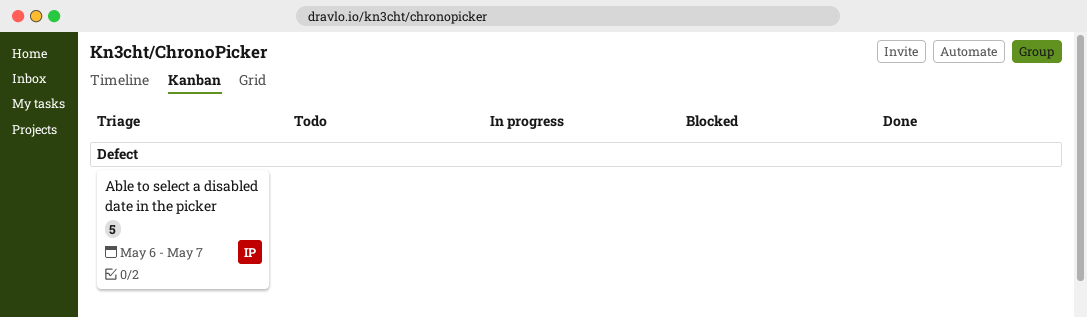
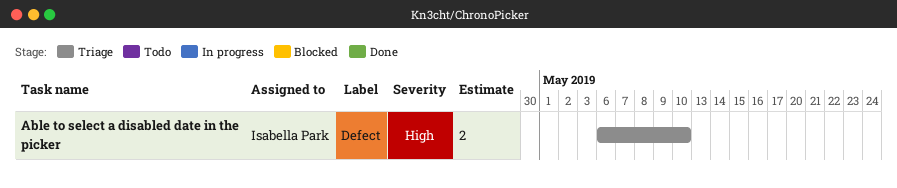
Able to select a disabled date in the picker, estimate: 5 -> 2
Able to select a disabled date in the picker, due: May 7 -> May 10

